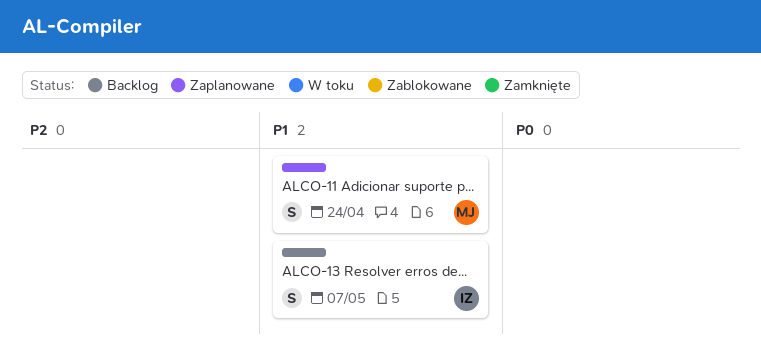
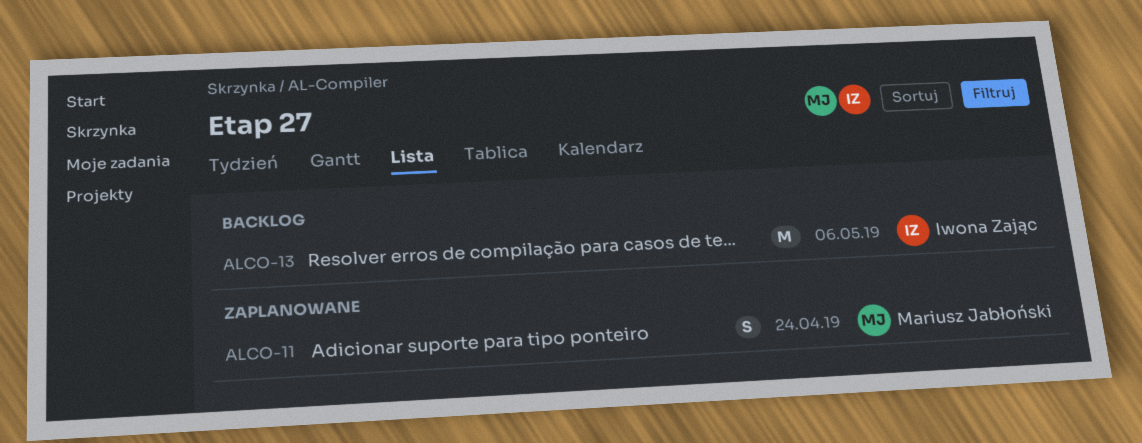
ALCO-13, estimate: S -> M
ALCO-13, due: May 7 -> May 6

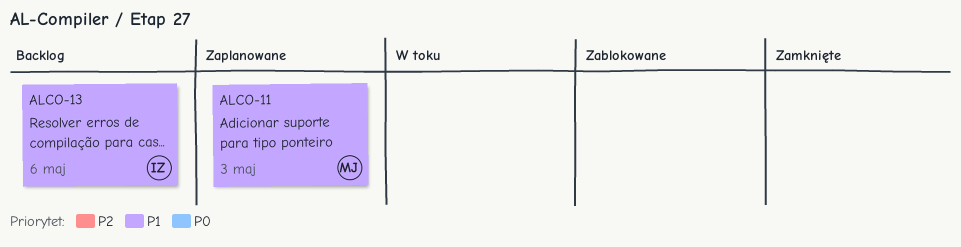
ALCO-11, due: Apr 24 -> May 3

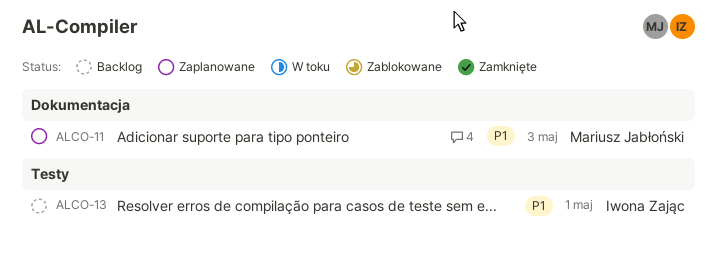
ALCO-13, due: May 6 -> May 1

